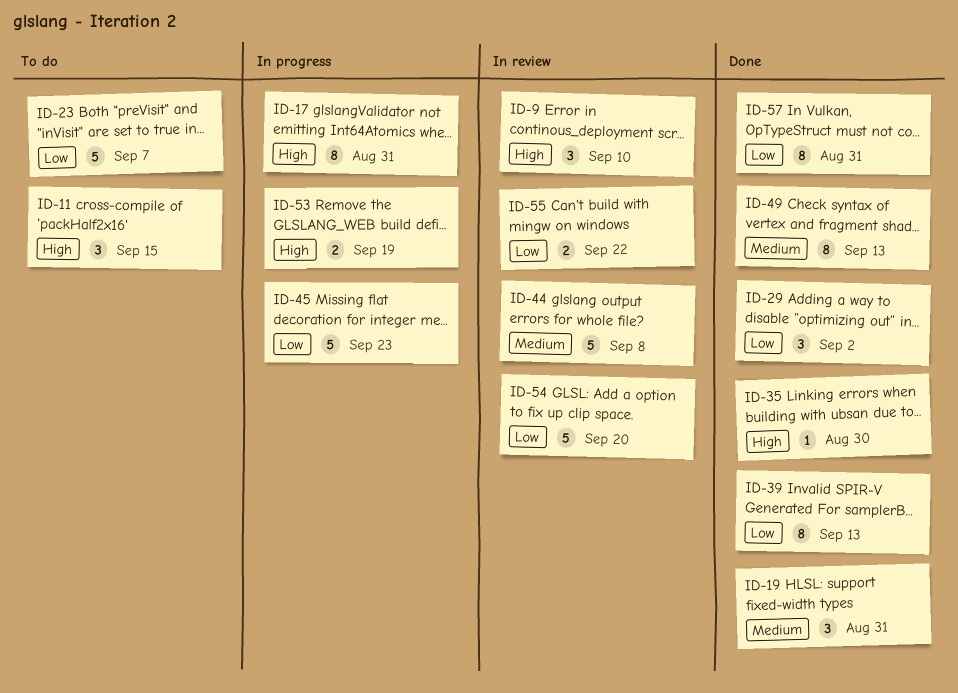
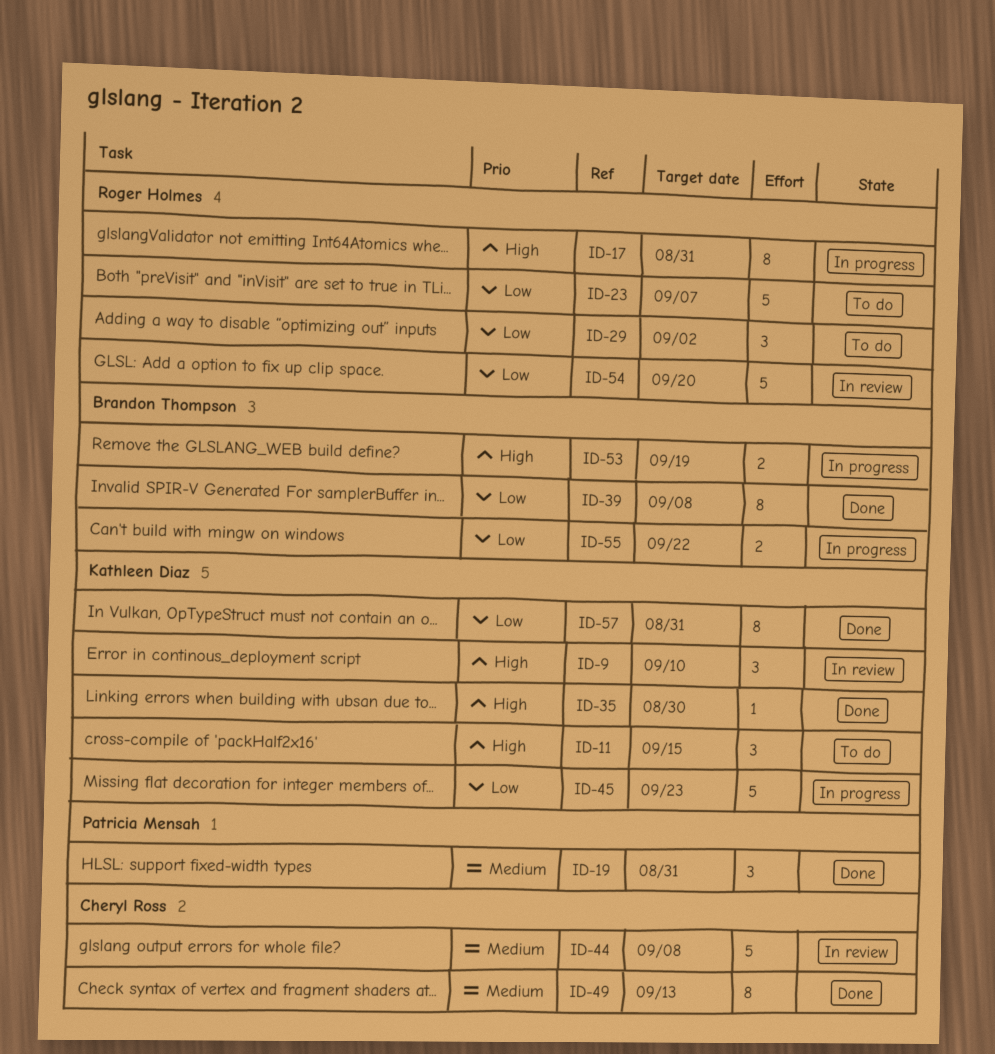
ID-29, status: Done -> To do
ID-39, due: Sep 13 -> Sep 8
ID-55, status: In review -> In progress

